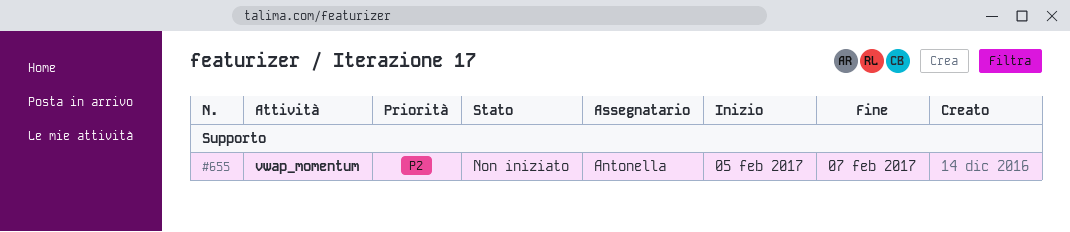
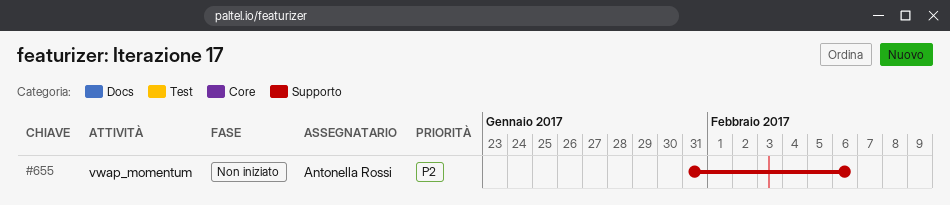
#655, start: Feb 5 -> Jan 31
#655, due: Feb 7 -> Feb 6

